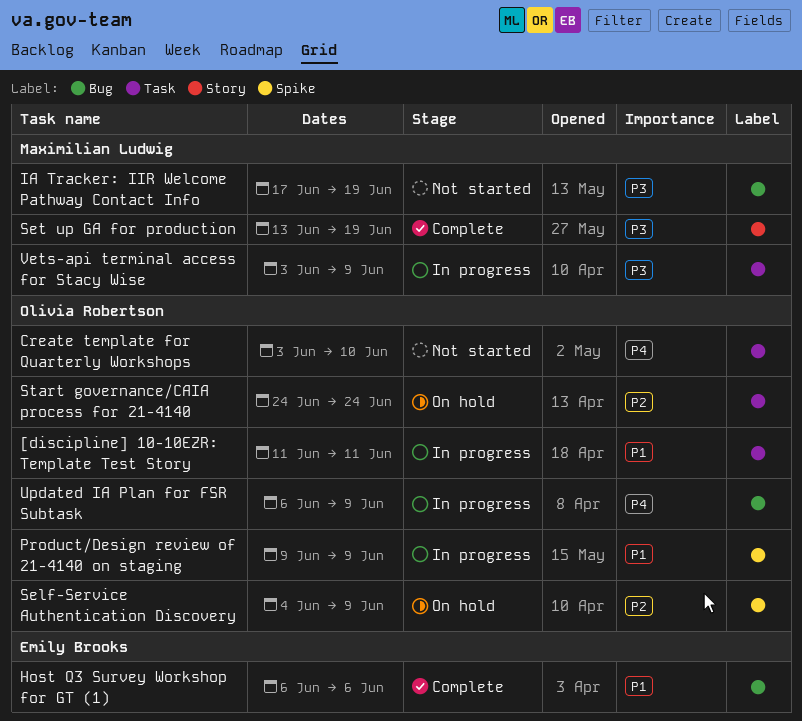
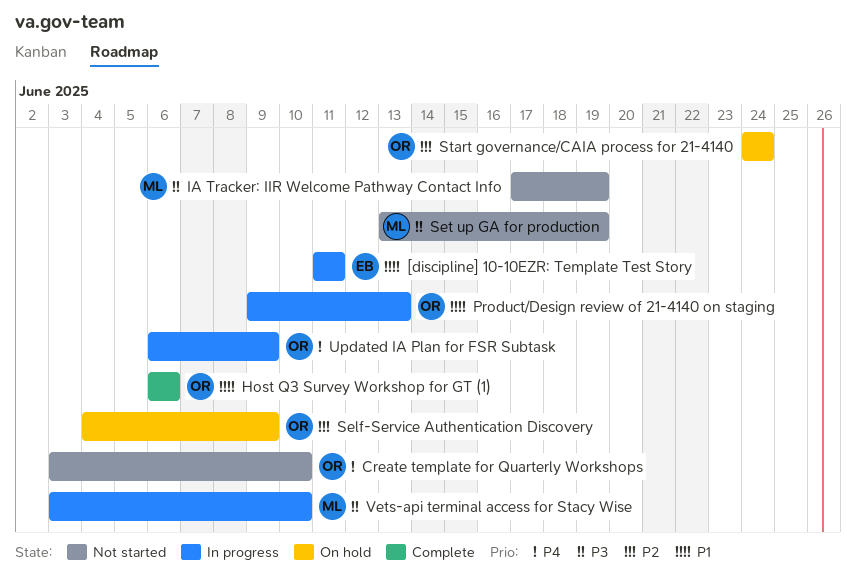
[discipline] 10-10EZR: Template Test Story, owner: Olivia Robertson -> Emily Brooks
Host Q3 Survey Workshop for GT (1), owner: Emily Brooks -> Olivia Robertson
Product/Design review of 21-4140 on staging, due: Jun 9 -> Jun 13
Set up GA for production, status: Complete -> Not started
Vets-api terminal access for Stacy Wise, due: Jun 9 -> Jun 10

